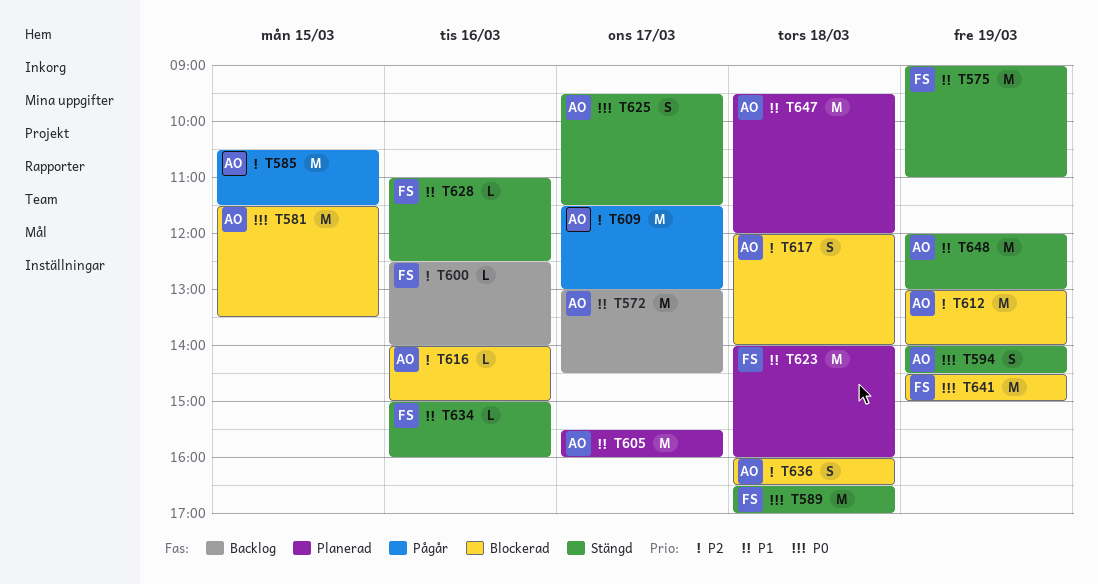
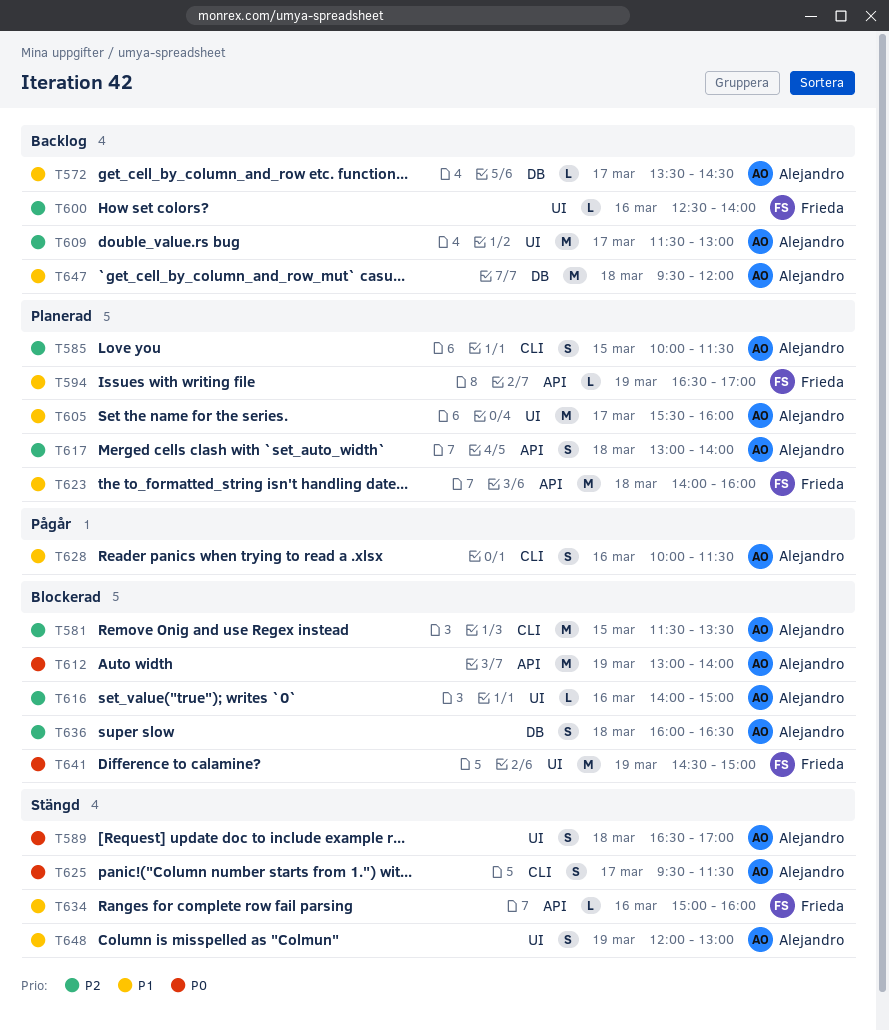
T572, estimate: M -> L
T572, begins: 13:00 -> 13:30
T575: present -> none
T581, priority: P0 -> P2
T585, status: Pågår -> Planerad
T585, estimate: M -> S
T585, begins: 10:30 -> 10:00
T589, owner: Frieda -> Alejandro
T589, estimate: M -> S
T594, status: Stängd -> Planerad
T594, owner: Alejandro -> Frieda
T594, priority: P0 -> P1
T594, estimate: S -> L
T594, begins: 14:00 -> 16:30
T594, ends: 14:30 -> 17:00
T609, status: Pågår -> Backlog
T612, priority: P2 -> P0
T617, status: Blockerad -> Planerad
T617, begins: 12:00 -> 13:00
T628, status: Stängd -> Pågår
T628, owner: Frieda -> Alejandro
T628, estimate: L -> S
T628, begins: 11:00 -> 10:00
T628, ends: 12:30 -> 11:30
T647, status: Planerad -> Backlog
T648, estimate: M -> S

